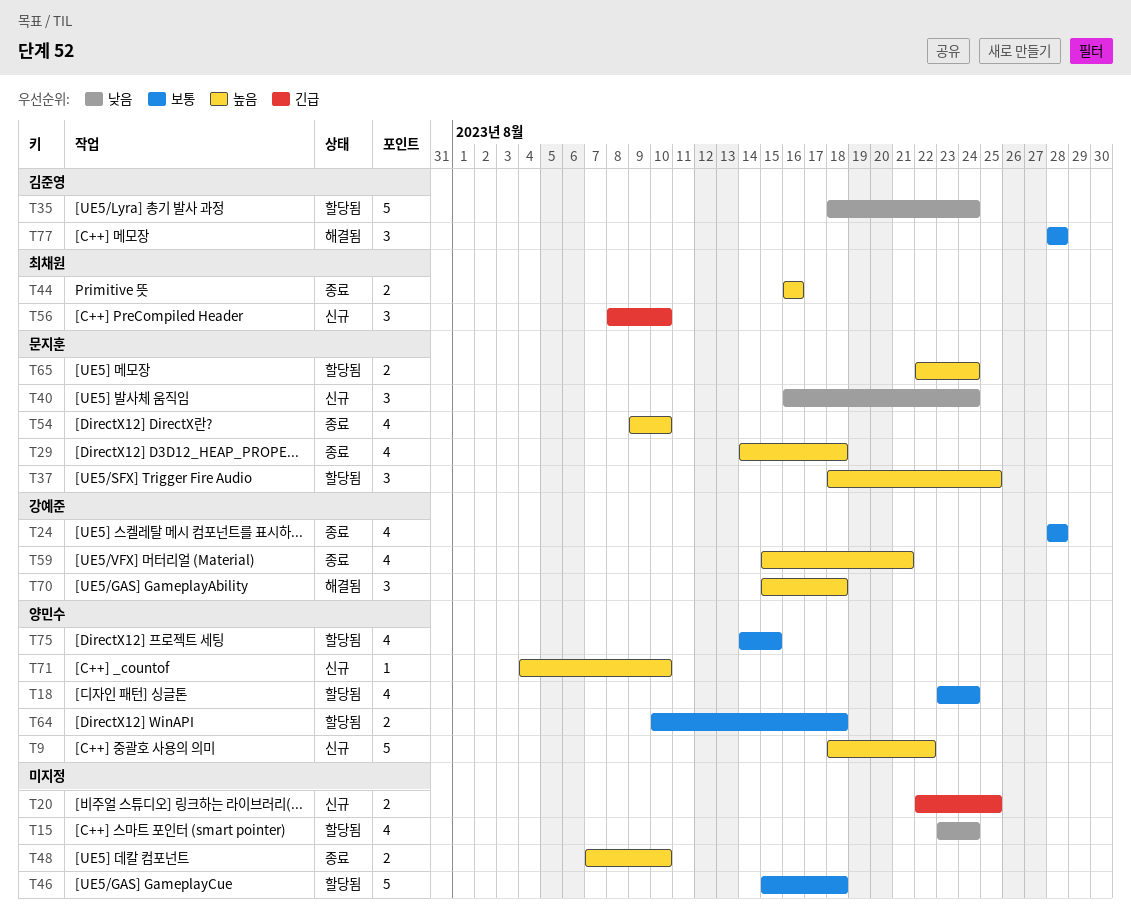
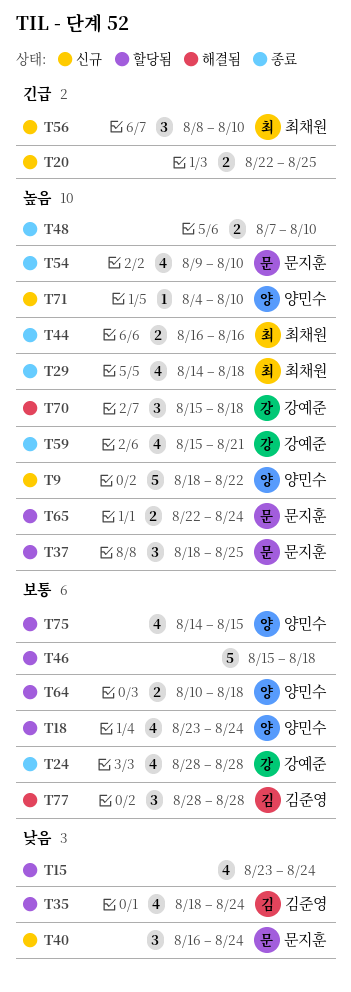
T29, owner: 문지훈 -> 최채원
T35, estimate: 5 -> 4

